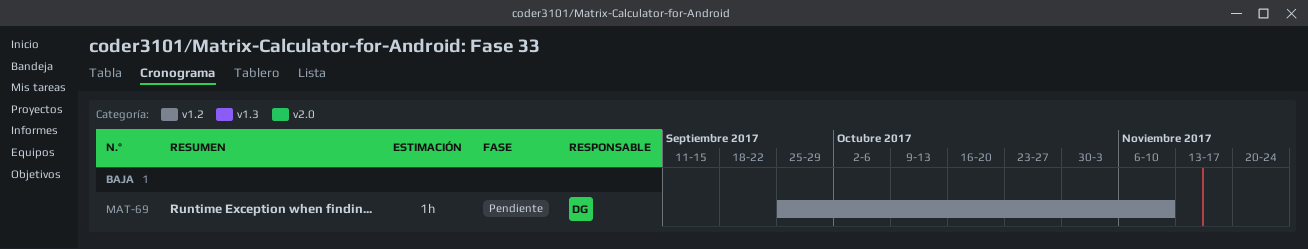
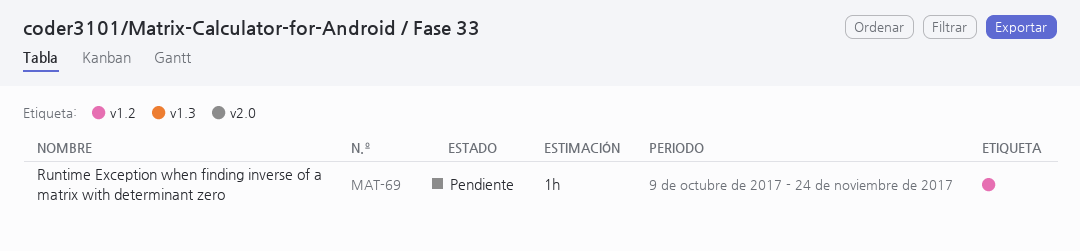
MAT-69, start: Sep 25 -> Oct 9
MAT-69, due: Nov 10 -> Nov 24

